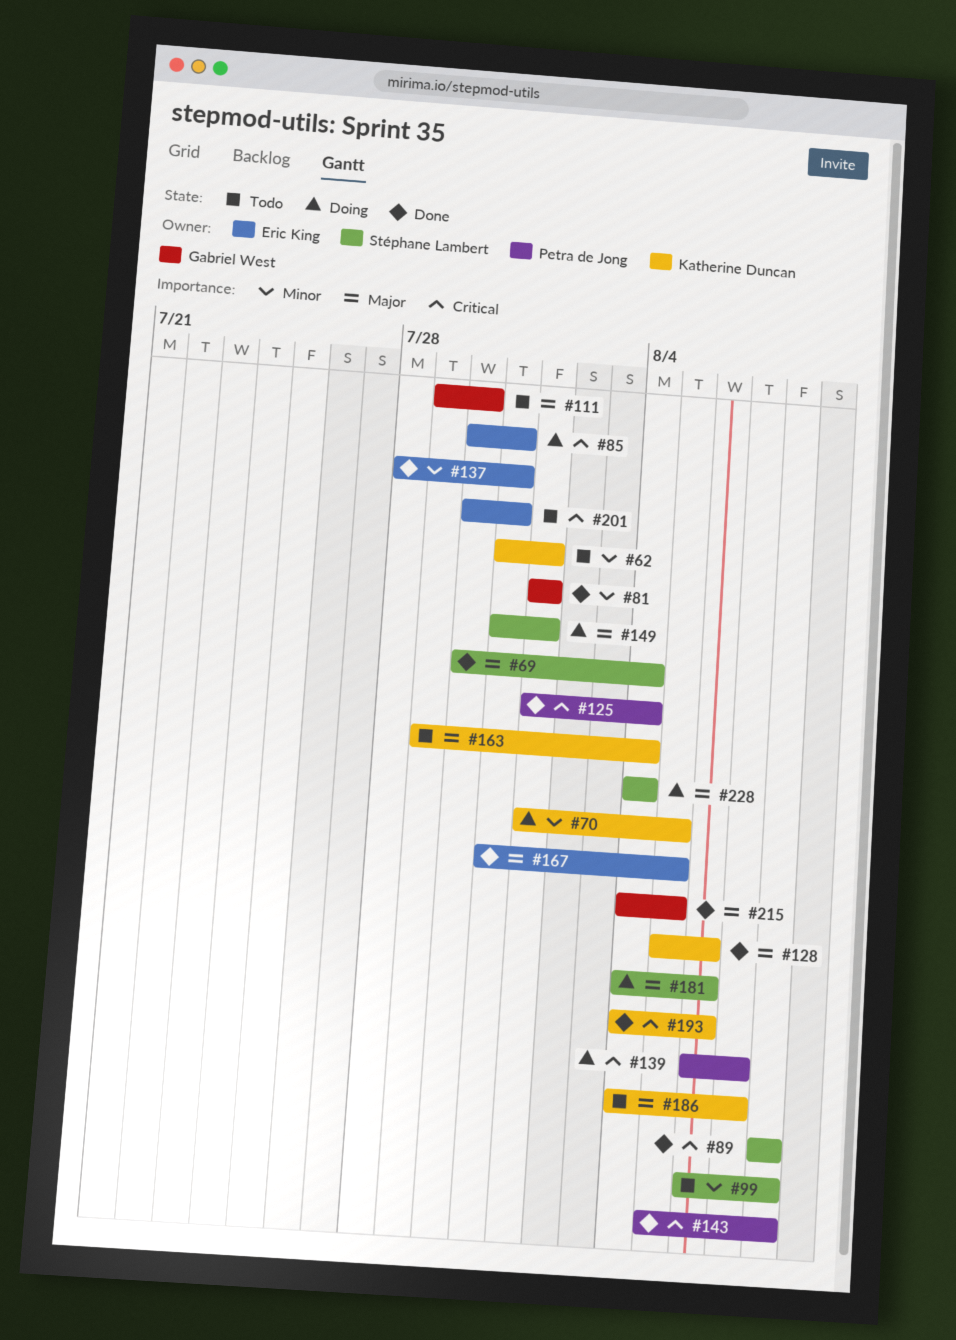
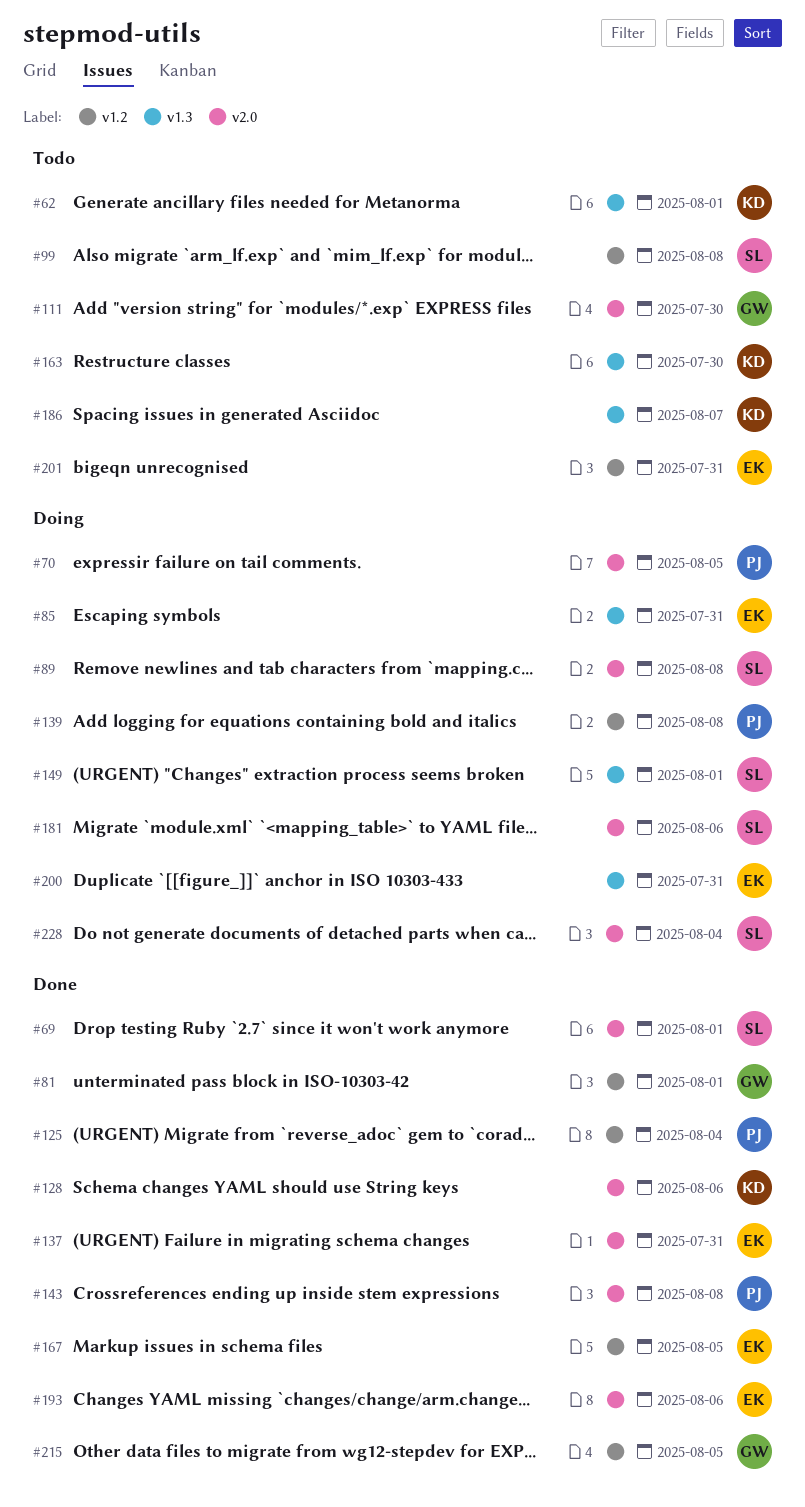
#69, due: Aug 4 -> Aug 1
#70, owner: Katherine Duncan -> Petra de Jong
#89, status: Done -> Doing
#139, due: Aug 7 -> Aug 8
#163, due: Aug 4 -> Jul 30
#193, owner: Katherine Duncan -> Eric King
#200: none -> present

